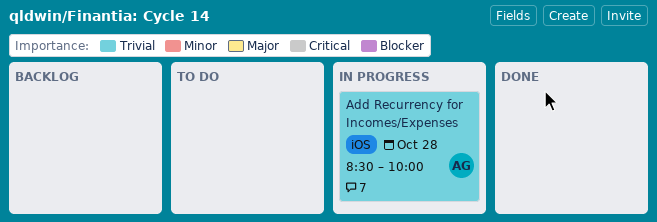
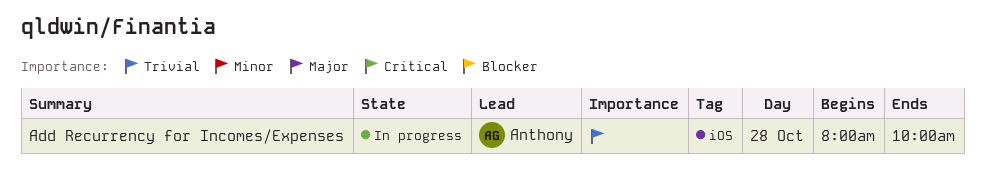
Add Recurrency for Incomes/Expenses, begins: 08:30 -> 08:00

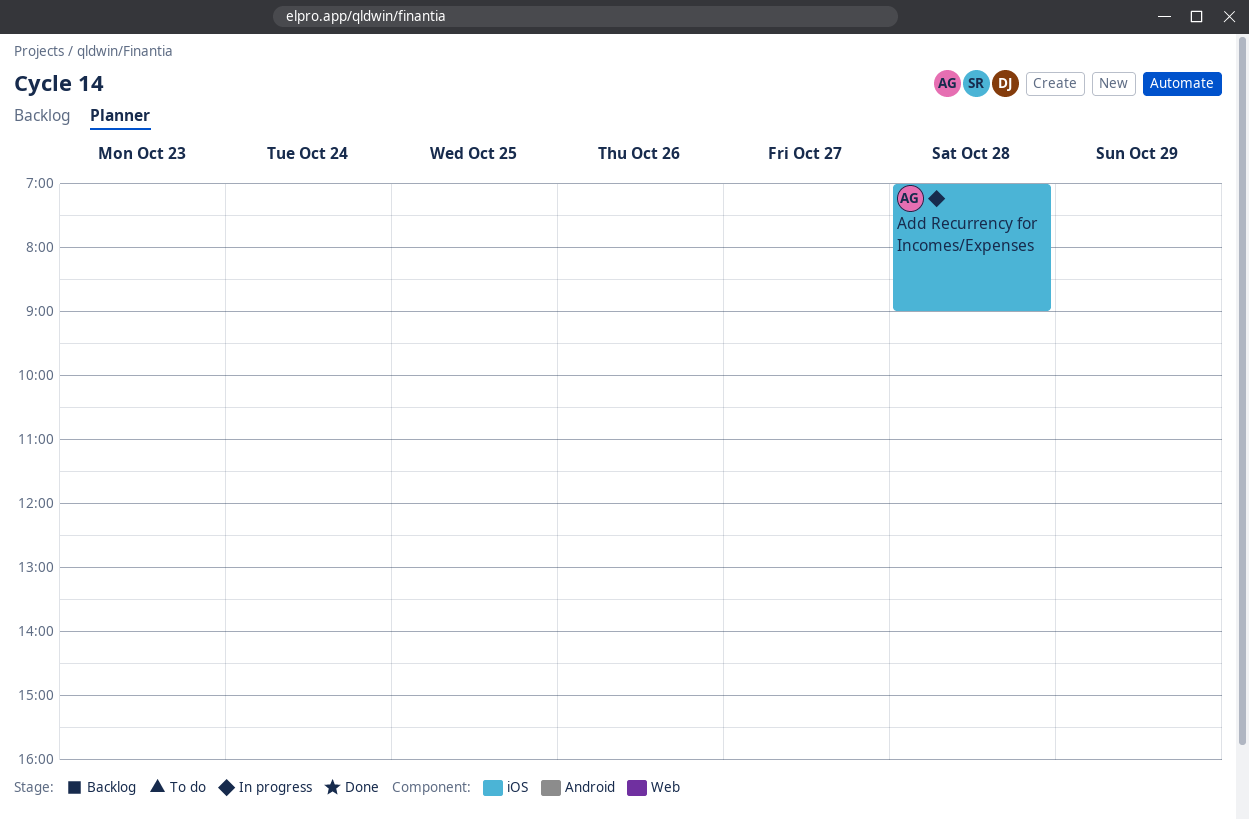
Add Recurrency for Incomes/Expenses, begins: 08:00 -> 07:00
Add Recurrency for Incomes/Expenses, ends: 10:00 -> 09:00

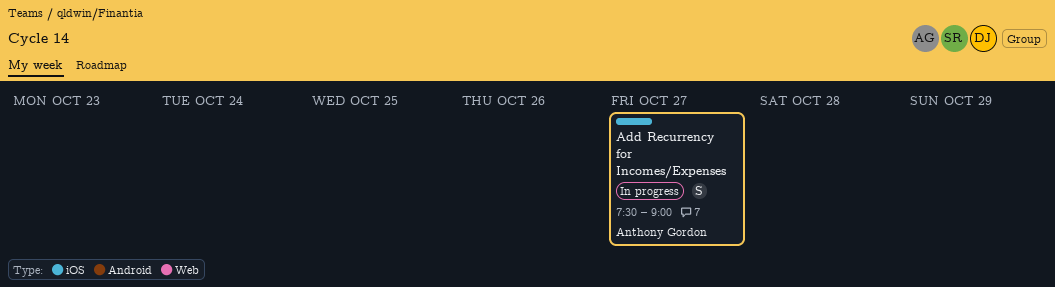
Add Recurrency for Incomes/Expenses, day: Oct 28 -> Oct 27
Add Recurrency for Incomes/Expenses, begins: 07:00 -> 07:30

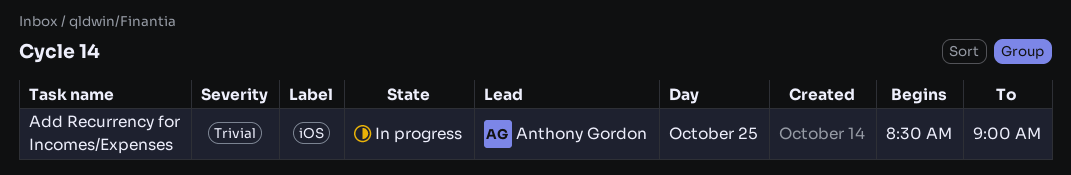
Add Recurrency for Incomes/Expenses, day: Oct 27 -> Oct 25
Add Recurrency for Incomes/Expenses, begins: 07:30 -> 08:30

